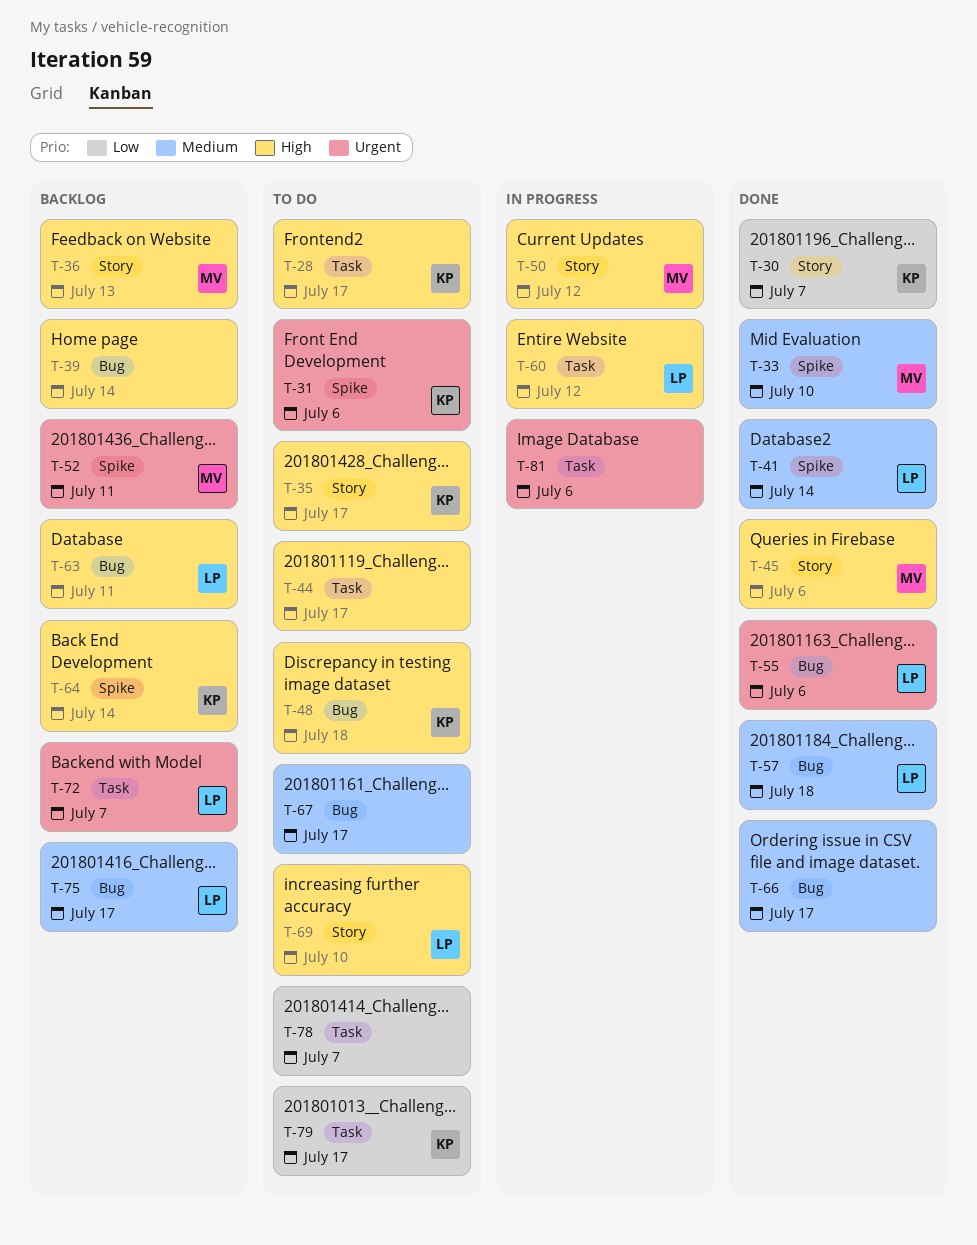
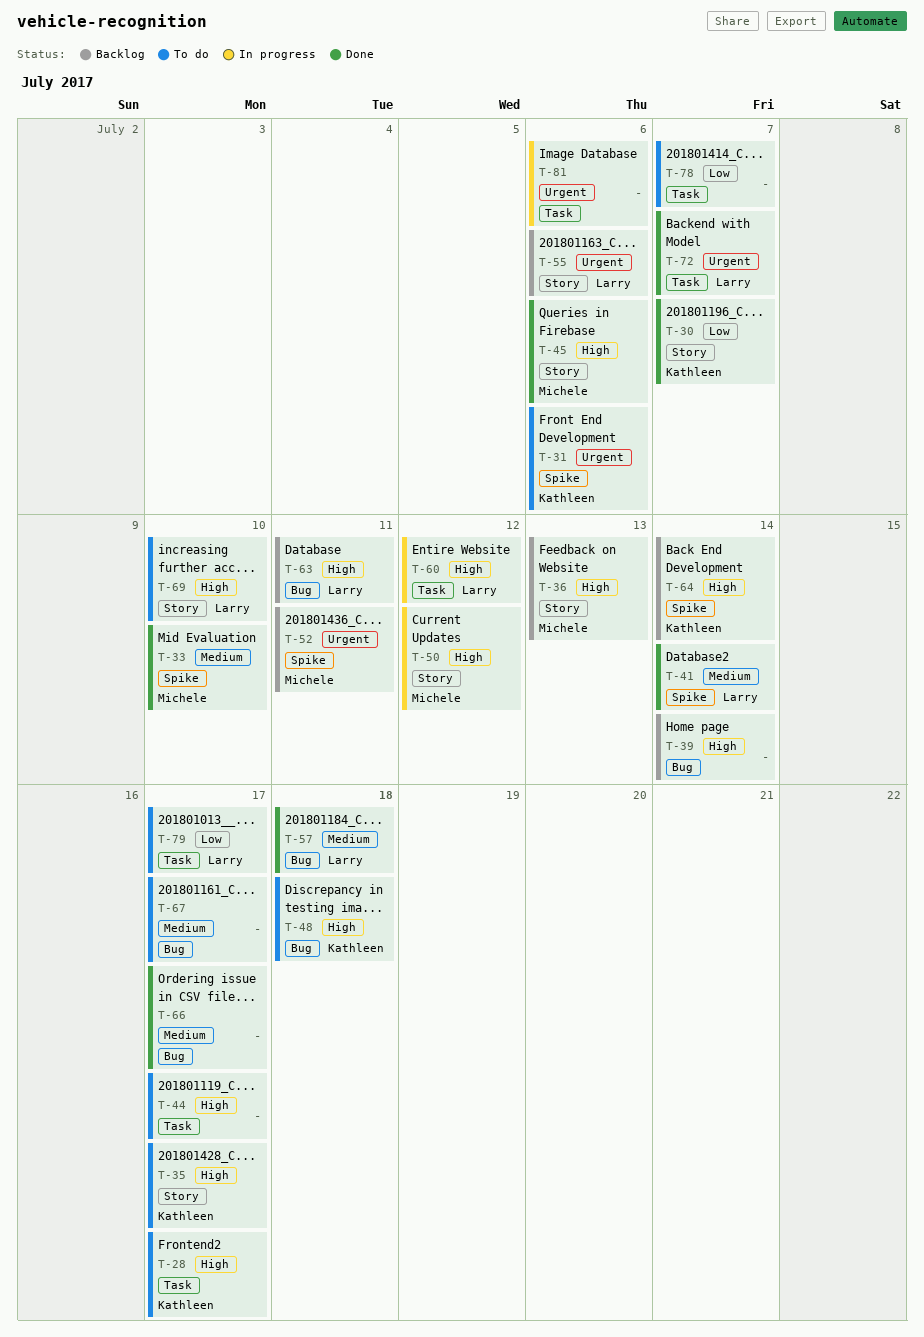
T-55, status: Done -> Backlog
T-55, label: Bug -> Story
T-72, status: Backlog -> Done
T-75: present -> none
T-79, owner: Kathleen -> Larry

